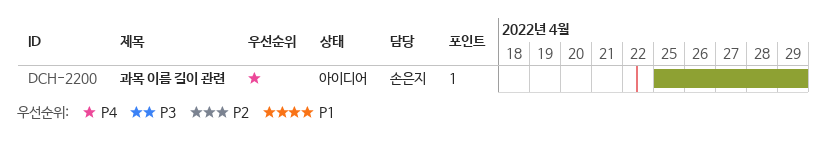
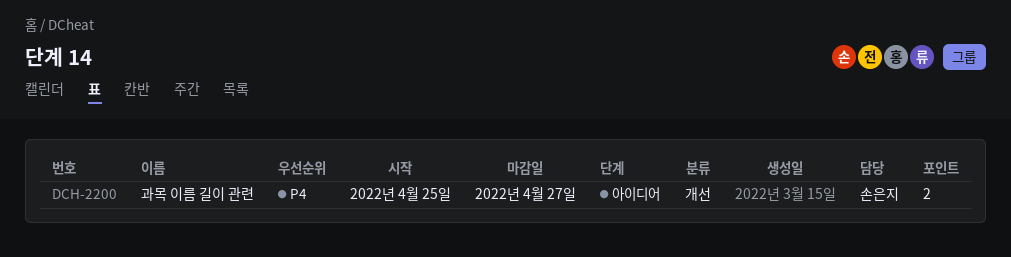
DCH-2200, estimate: 1 -> 2
DCH-2200, due: Apr 29 -> Apr 27

